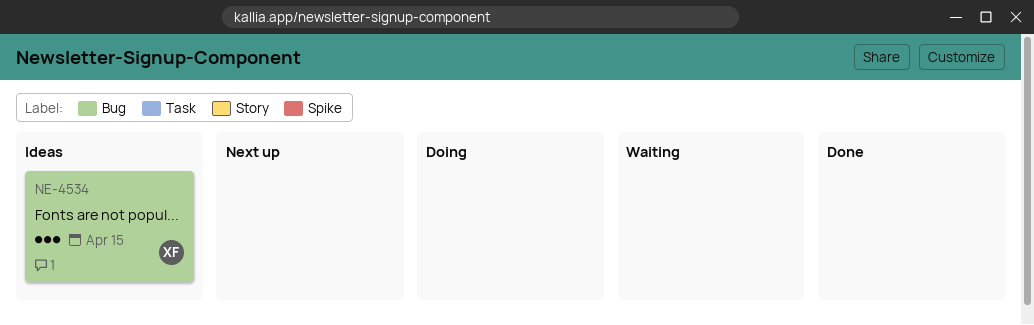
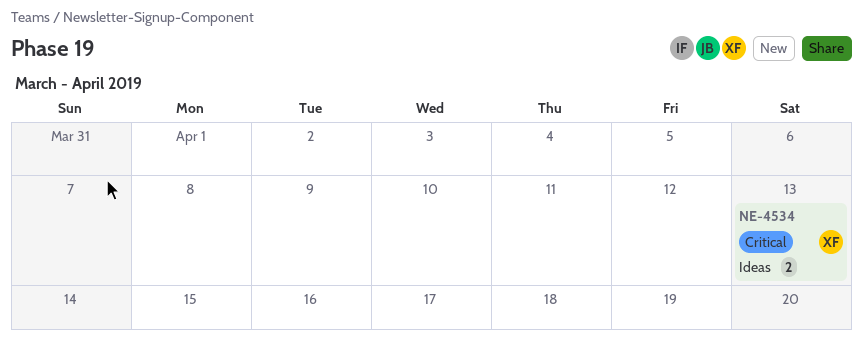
NE-4534, estimate: 3 -> 2
NE-4534, due: Apr 15 -> Apr 13

